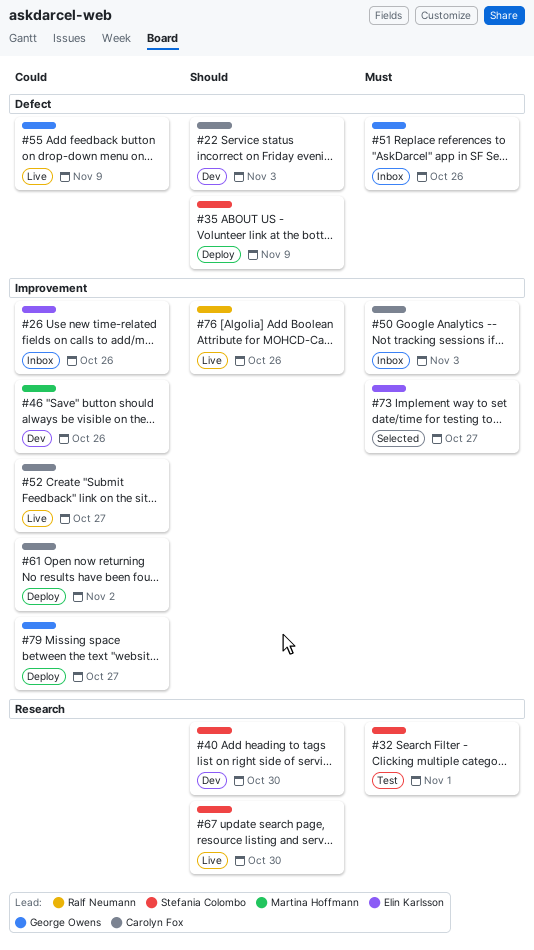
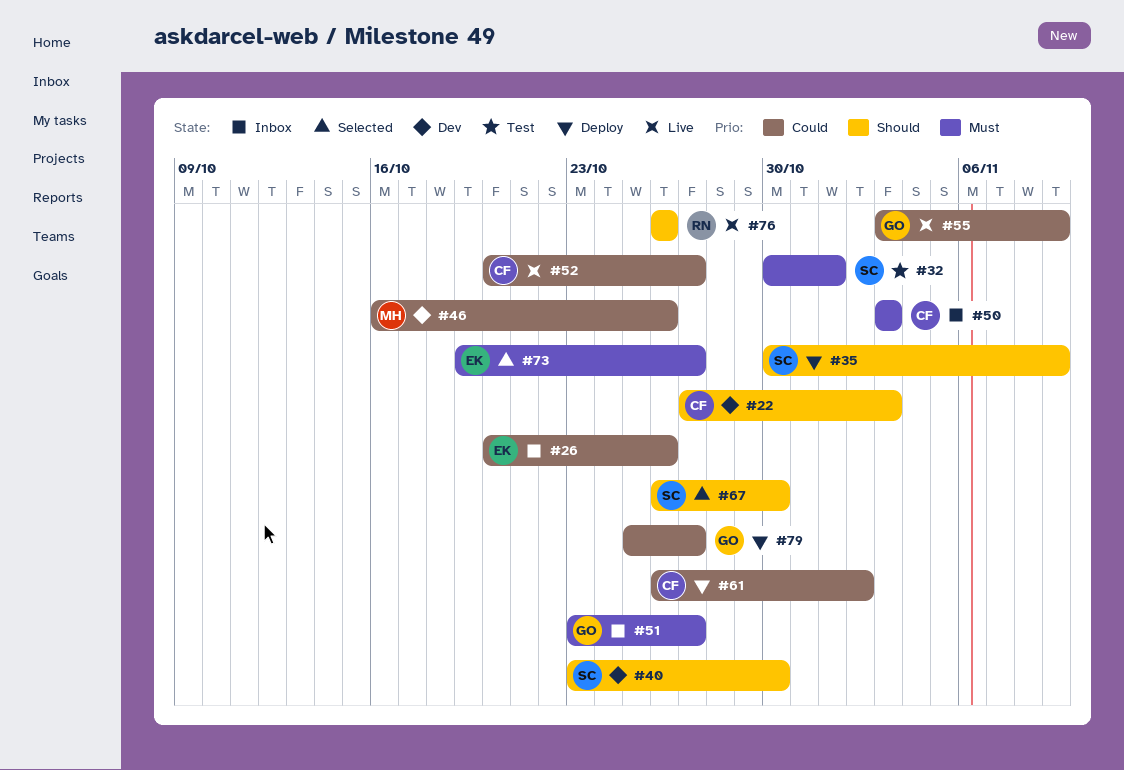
#51, due: Oct 26 -> Oct 27
#67, status: Live -> Selected

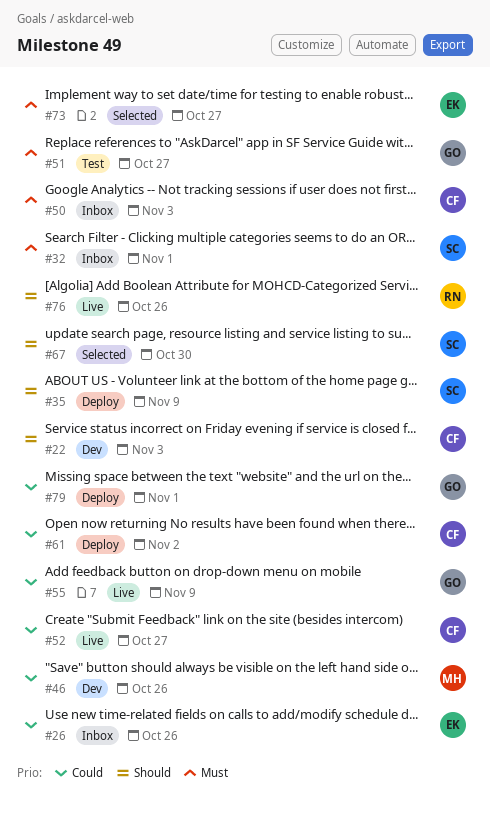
#32, status: Test -> Inbox
#40: present -> none
#51, status: Inbox -> Test
#79, due: Oct 27 -> Nov 1

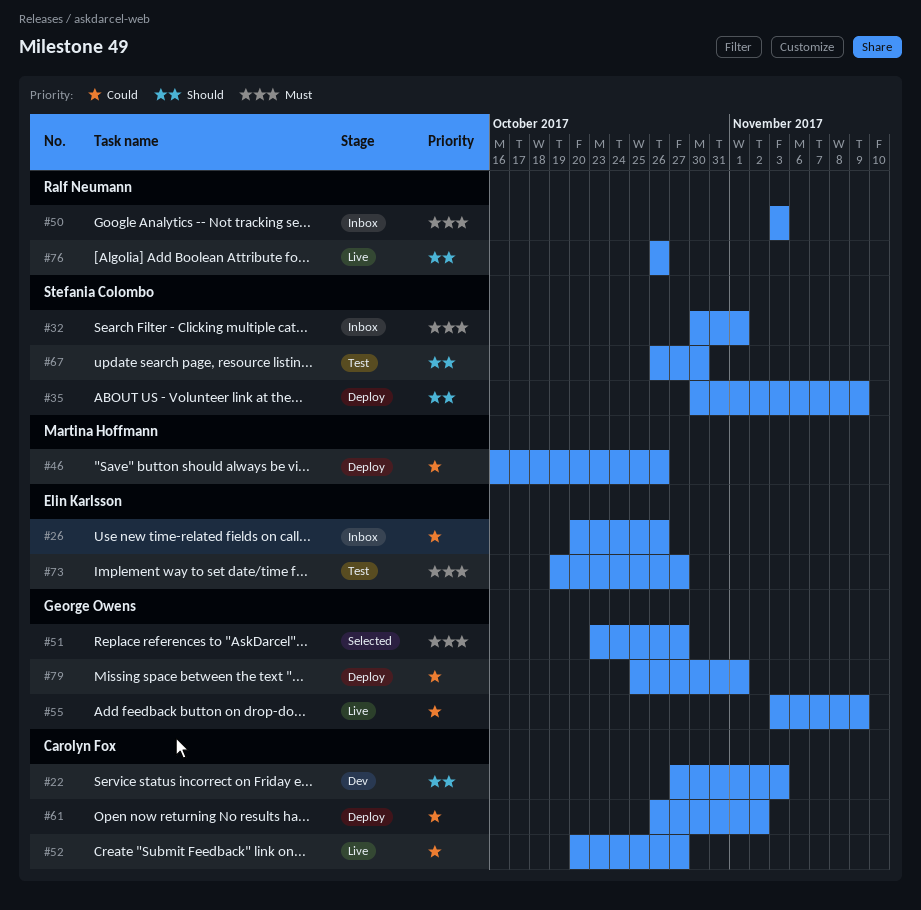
#46, status: Dev -> Deploy
#50, owner: Carolyn Fox -> Ralf Neumann
#51, status: Test -> Selected
#67, status: Selected -> Test
#73, status: Selected -> Test

